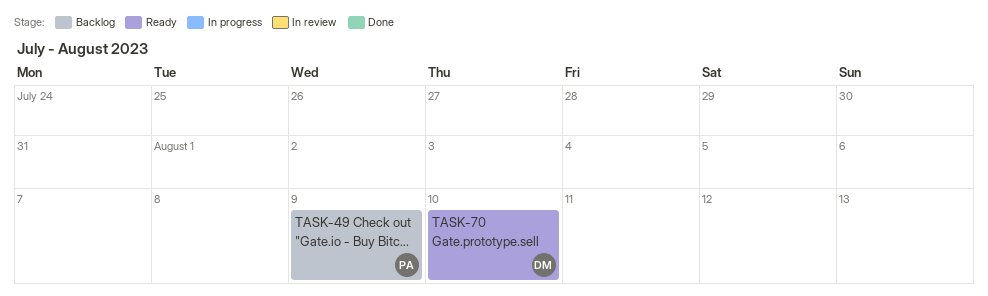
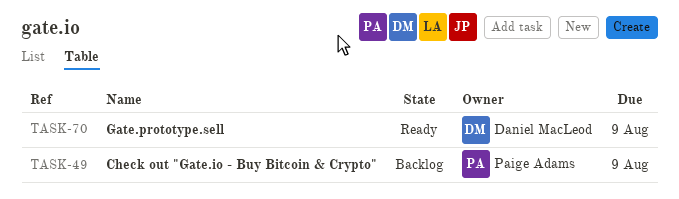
TASK-70, due: Aug 10 -> Aug 9

